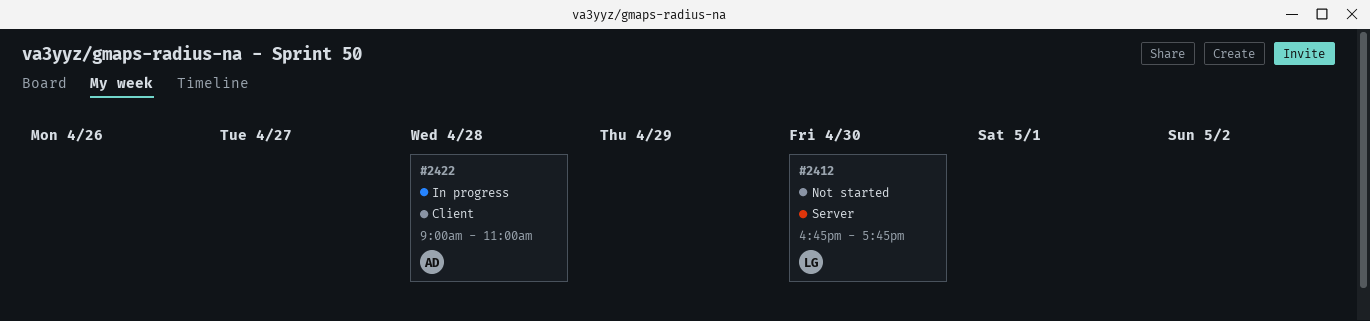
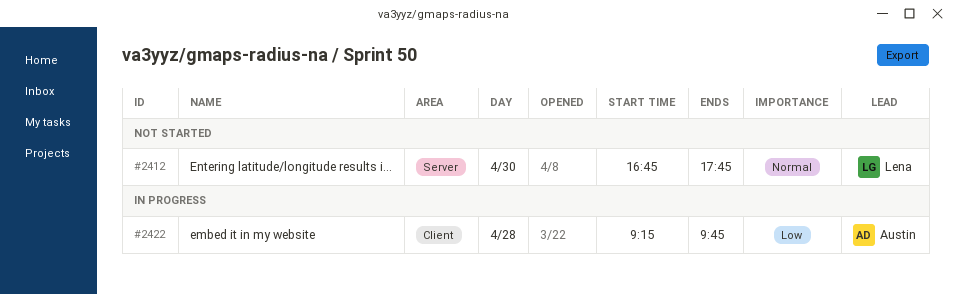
#2422, begins: 09:00 -> 09:15
#2422, ends: 11:00 -> 09:45

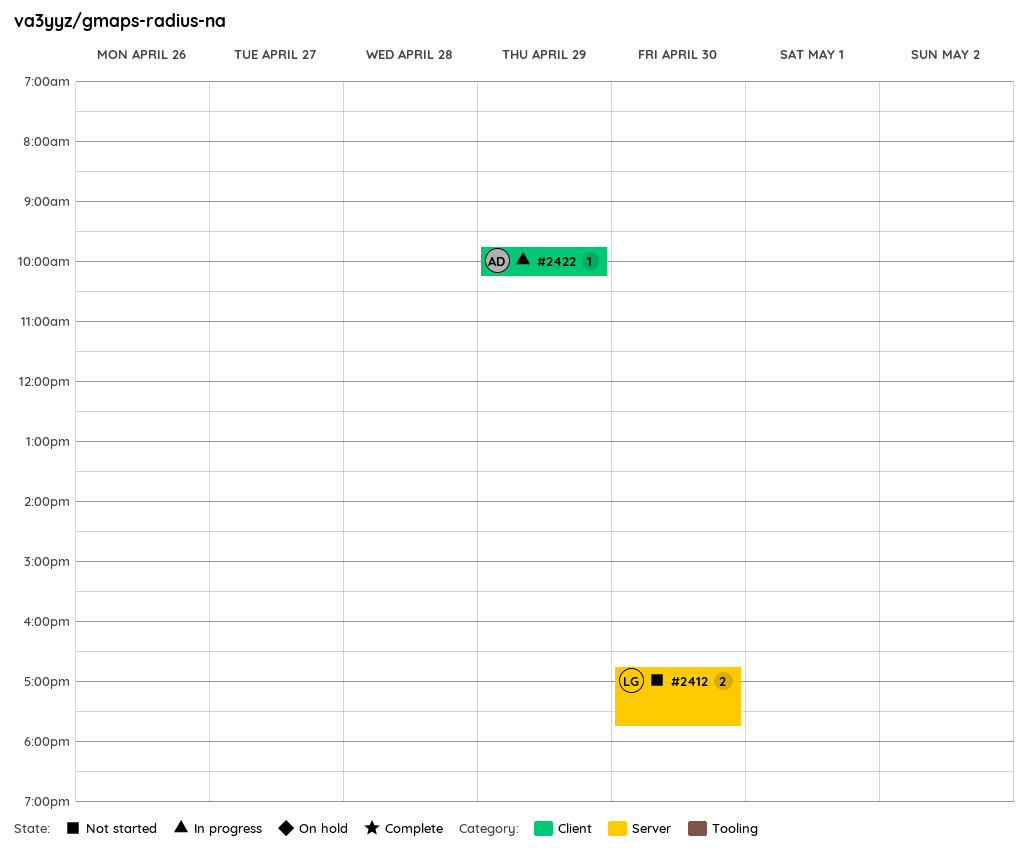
#2422, day: Apr 28 -> Apr 29
#2422, begins: 09:15 -> 09:45
#2422, ends: 09:45 -> 10:15

